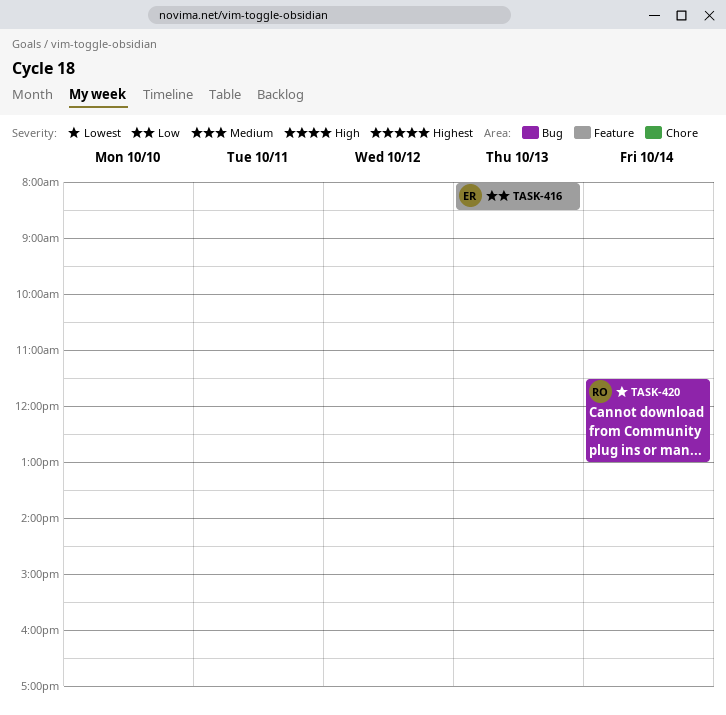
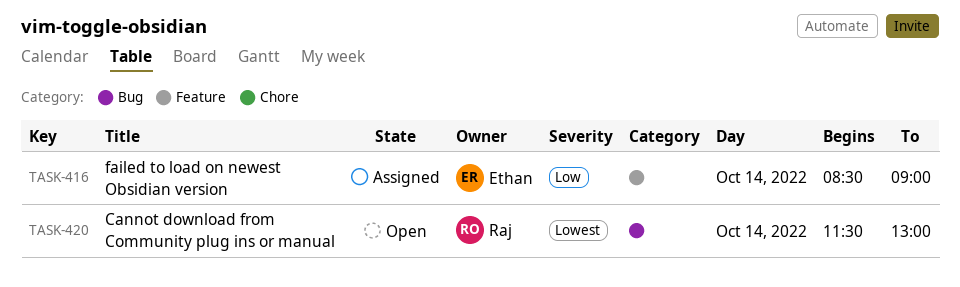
TASK-416, day: Oct 13 -> Oct 14
TASK-416, begins: 08:00 -> 08:30
TASK-416, ends: 08:30 -> 09:00

